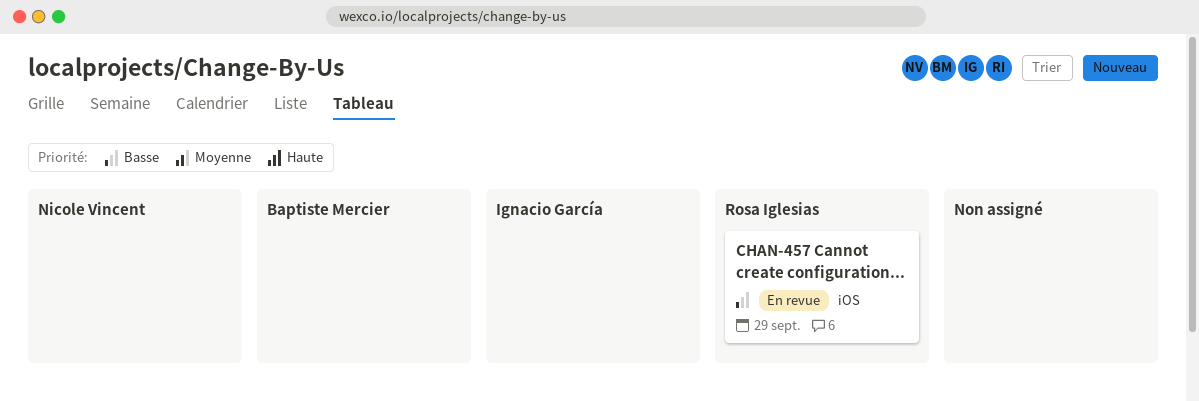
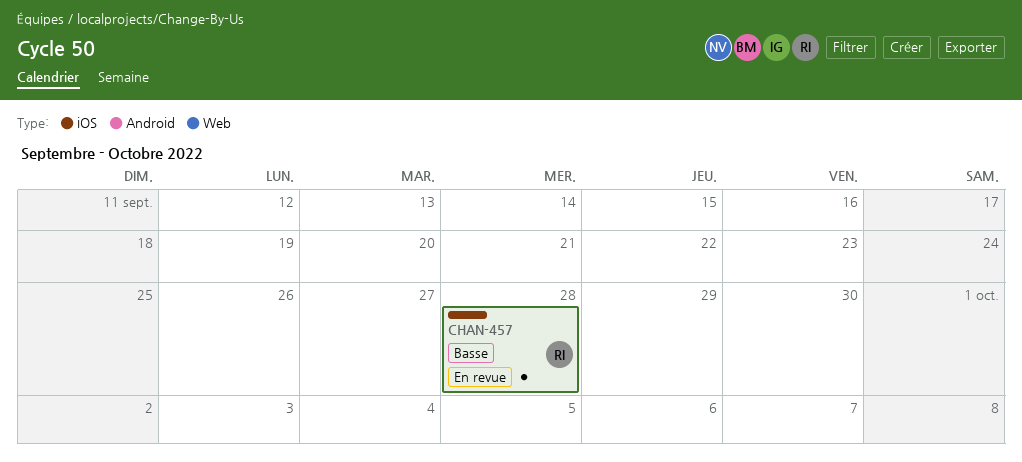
CHAN-457, due: Sep 29 -> Sep 28

